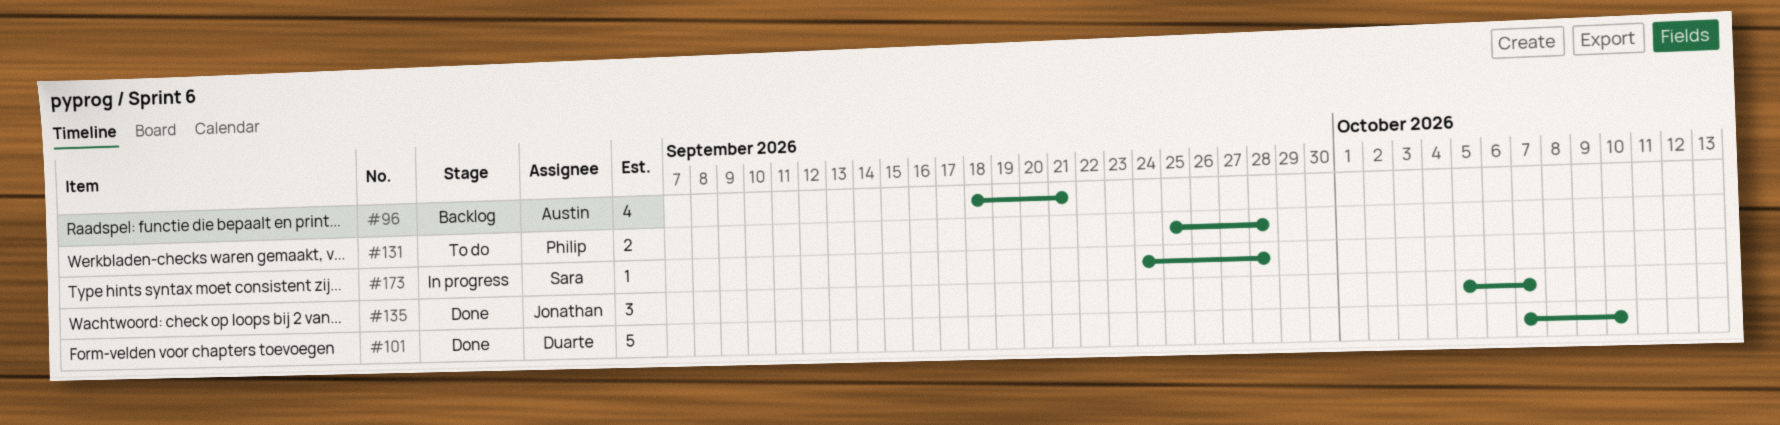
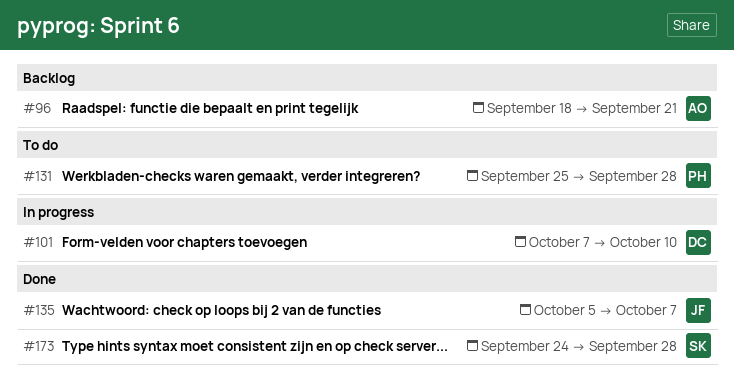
#101, status: Done -> In progress
#173, status: In progress -> Done

